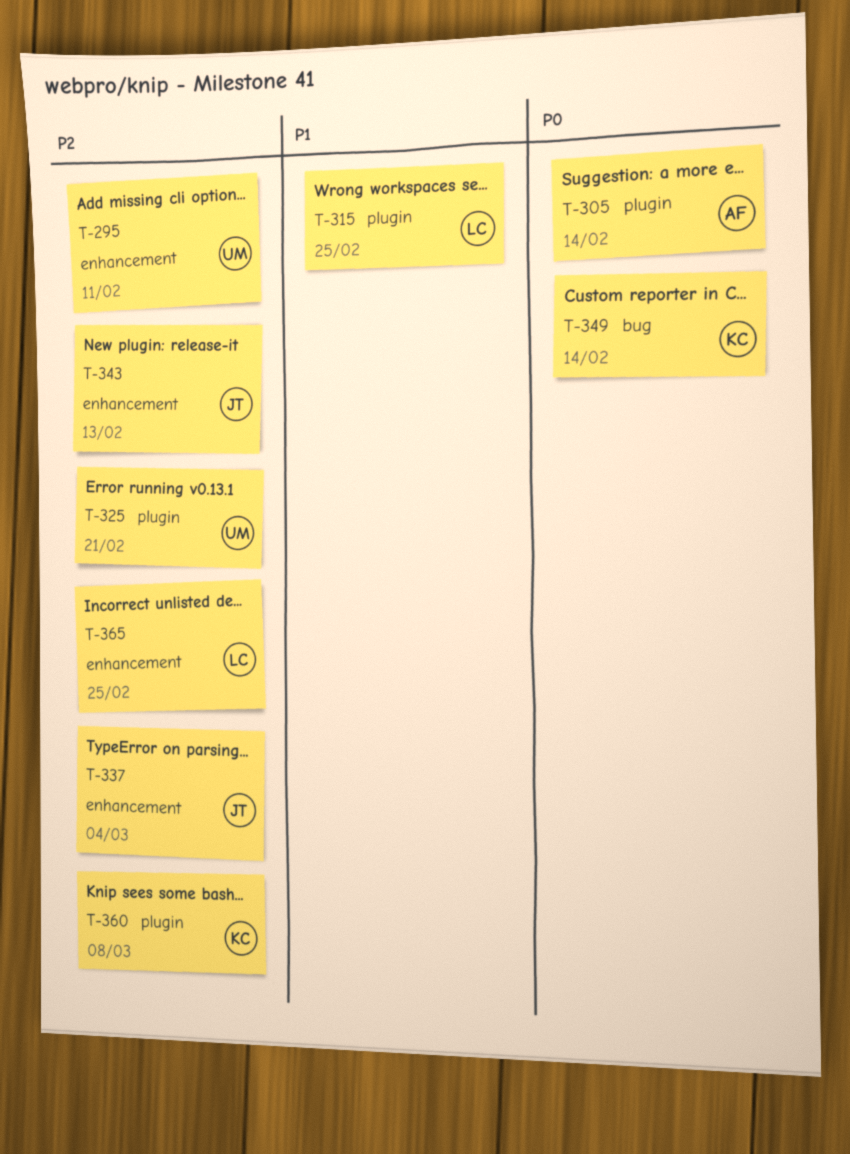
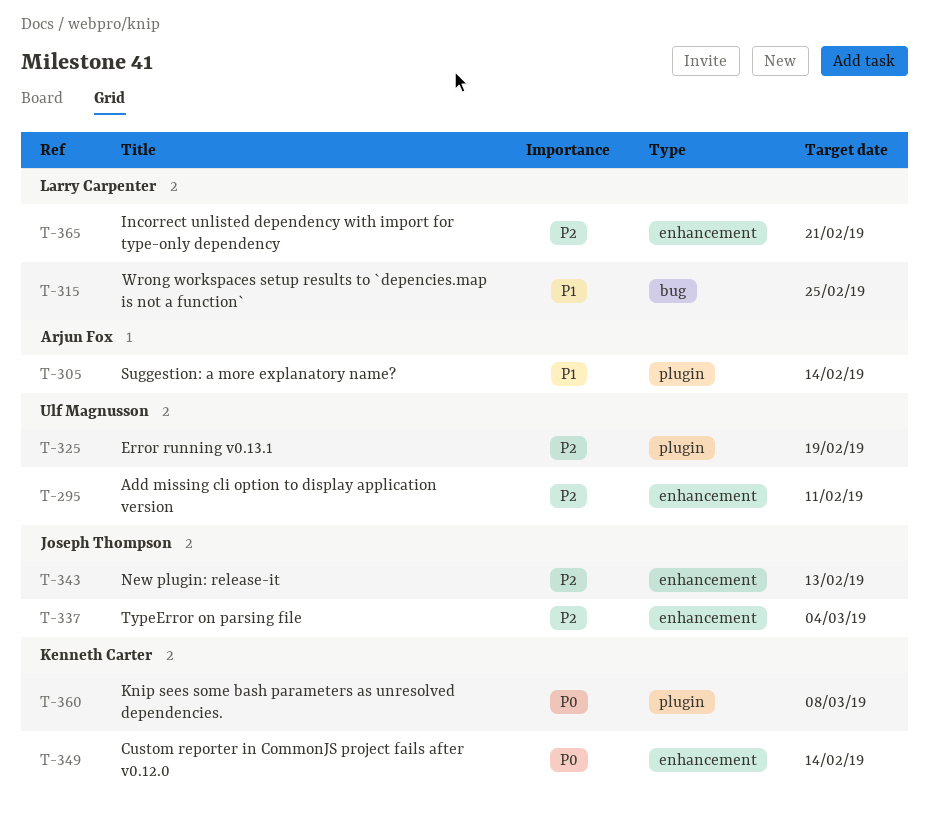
T-305, priority: P0 -> P1
T-315, label: plugin -> bug
T-325, due: Feb 21 -> Feb 19
T-349, label: bug -> enhancement
T-360, priority: P2 -> P0
T-365, due: Feb 25 -> Feb 21

